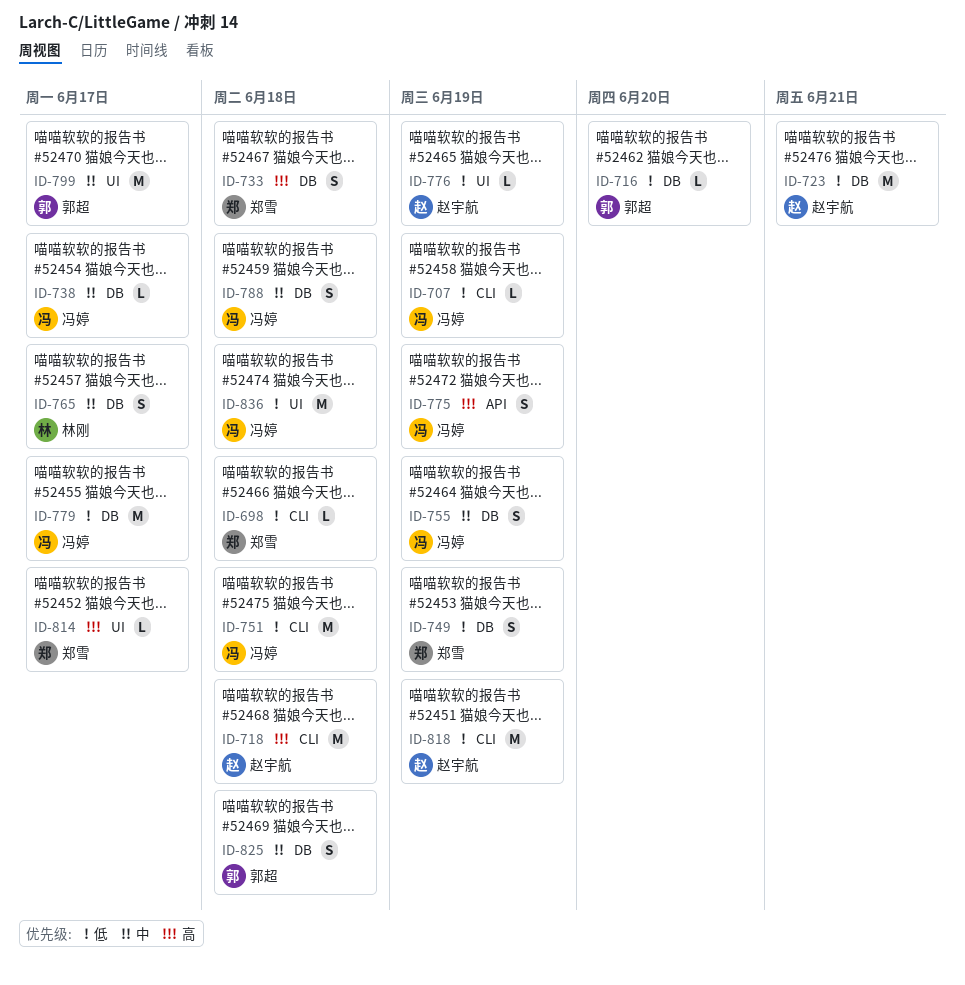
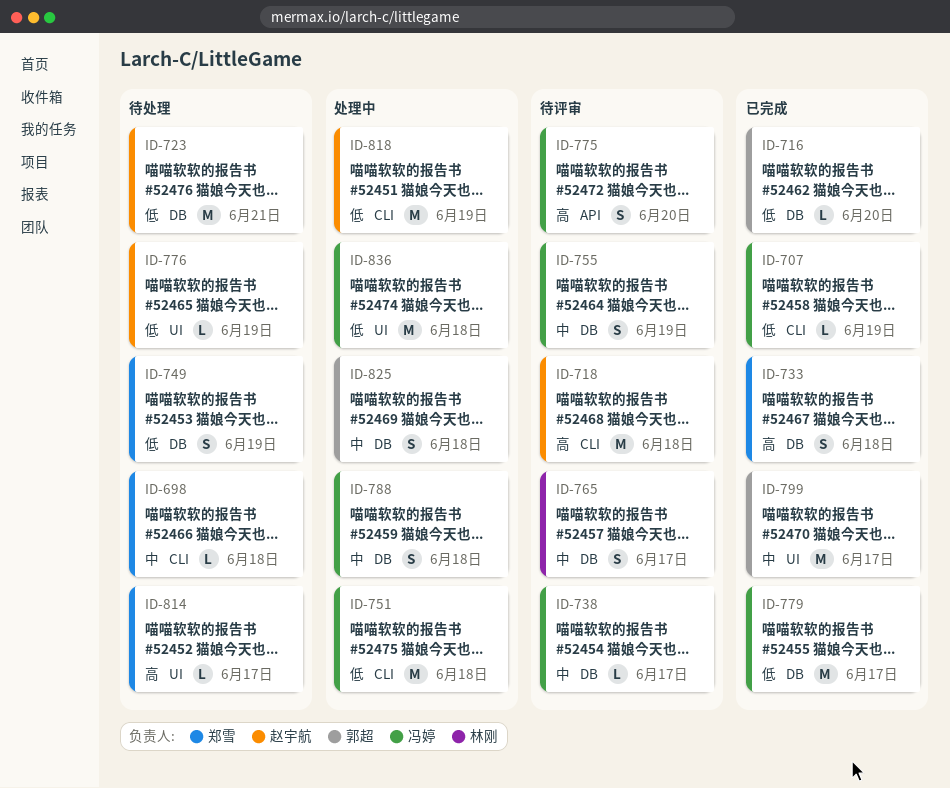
ID-698, priority: 低 -> 中
ID-775, due: Jun 19 -> Jun 20

